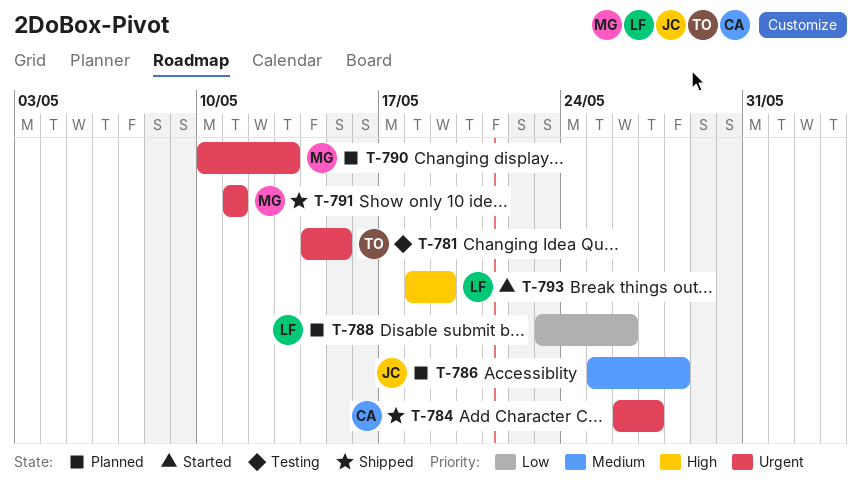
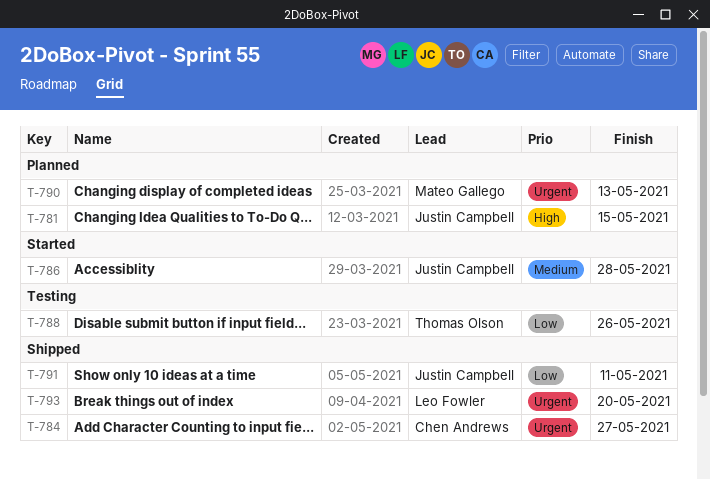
T-781, status: Testing -> Planned
T-781, owner: Thomas Olson -> Justin Campbell
T-781, priority: Urgent -> High
T-786, status: Planned -> Started
T-788, status: Planned -> Testing
T-788, owner: Leo Fowler -> Thomas Olson
T-791, owner: Mateo Gallego -> Justin Campbell
T-791, priority: Urgent -> Low
T-793, status: Started -> Shipped
T-793, priority: High -> Urgent
T-793, due: May 19 -> May 20

